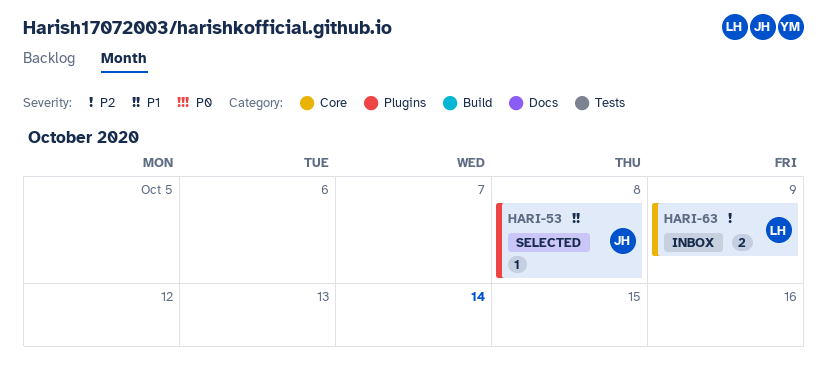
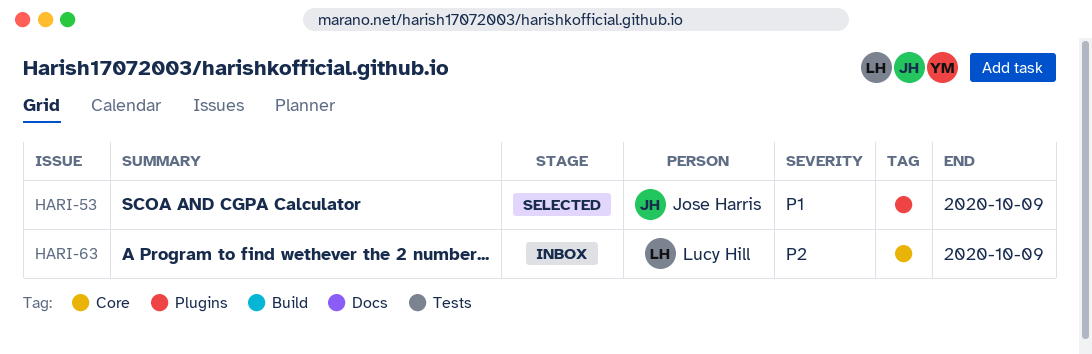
HARI-53, due: Oct 8 -> Oct 9

